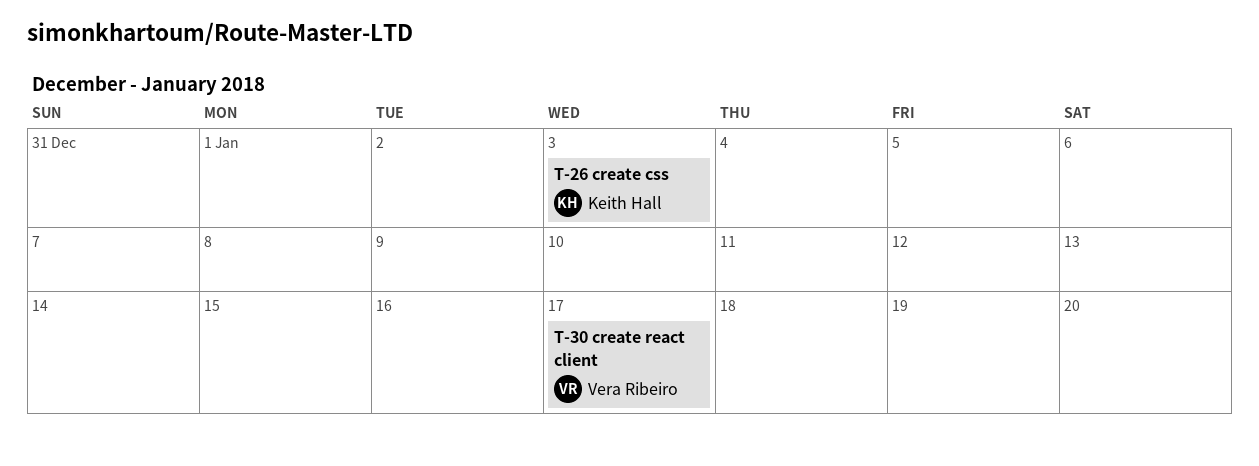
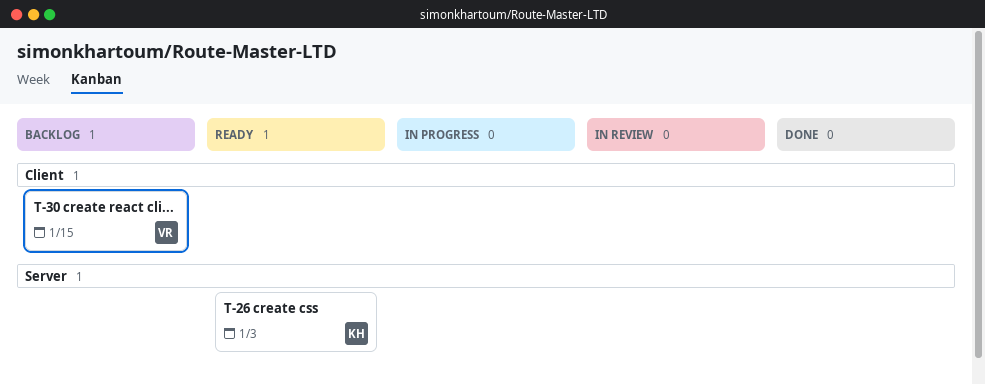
T-30, due: Jan 17 -> Jan 15

